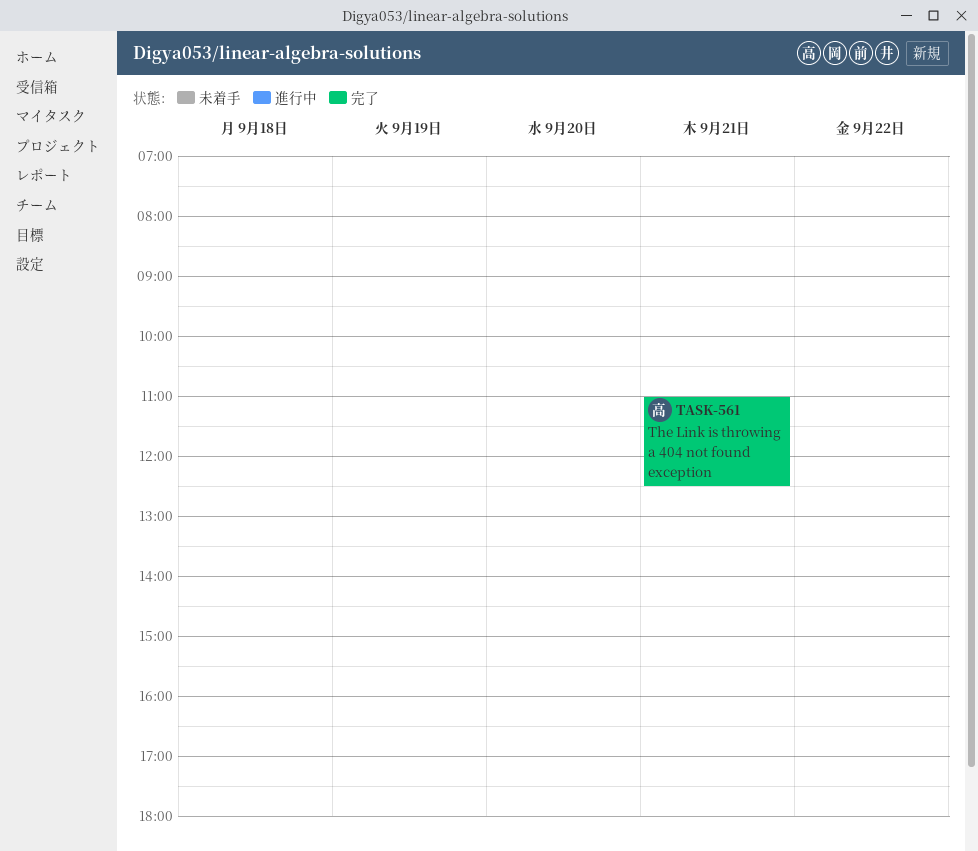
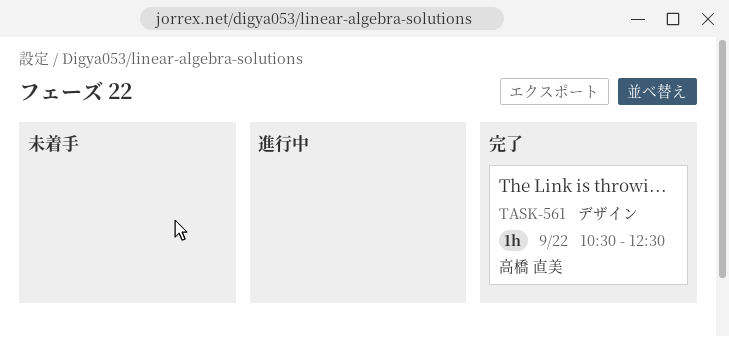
TASK-561, day: Sep 21 -> Sep 22
TASK-561, begins: 11:00 -> 10:30

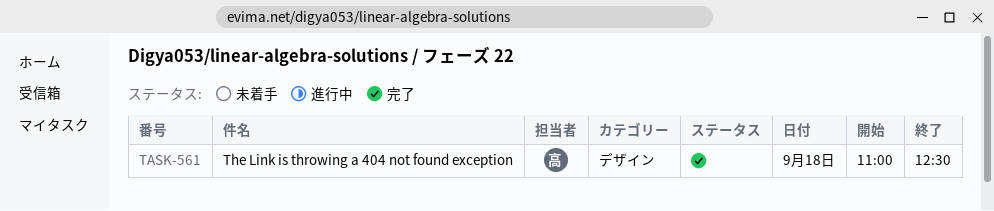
TASK-561, day: Sep 22 -> Sep 18
TASK-561, begins: 10:30 -> 11:00

